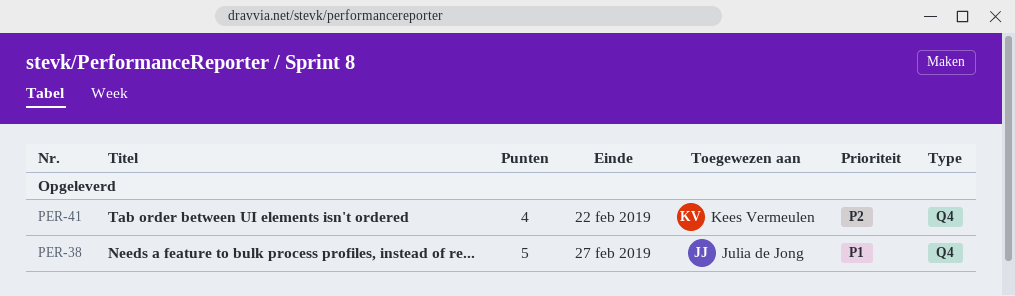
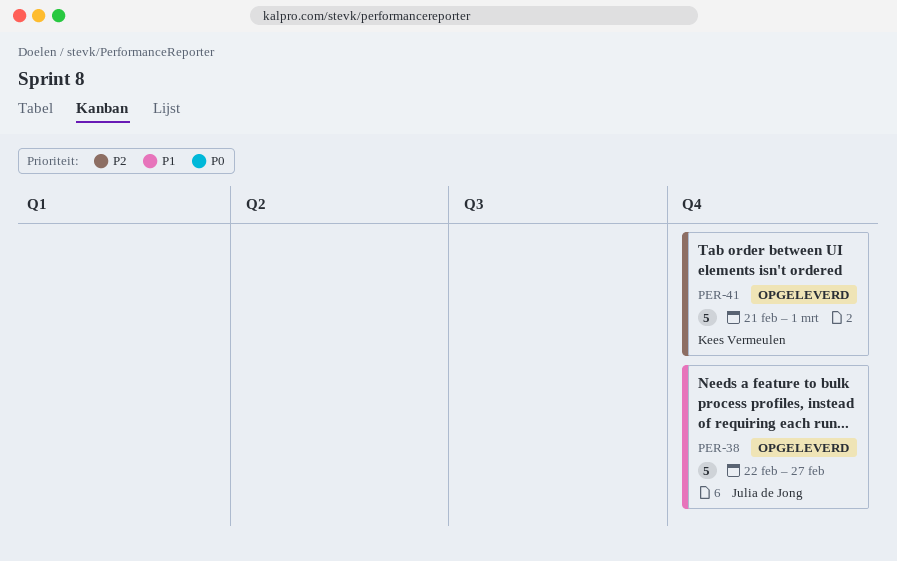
PER-41, estimate: 4 -> 5
PER-41, due: Feb 22 -> Mar 1

